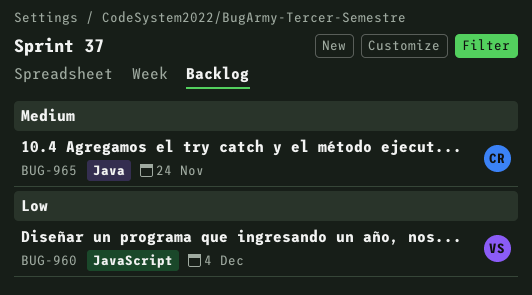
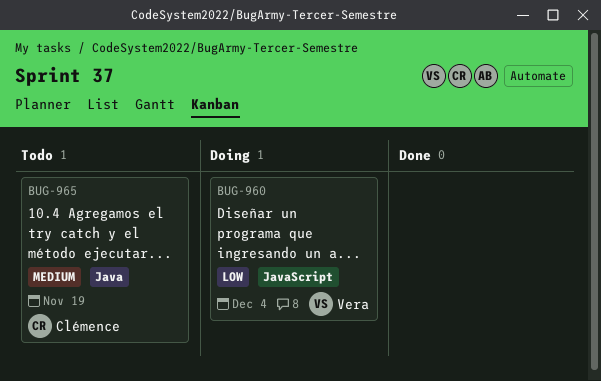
BUG-965, due: Nov 24 -> Nov 19

